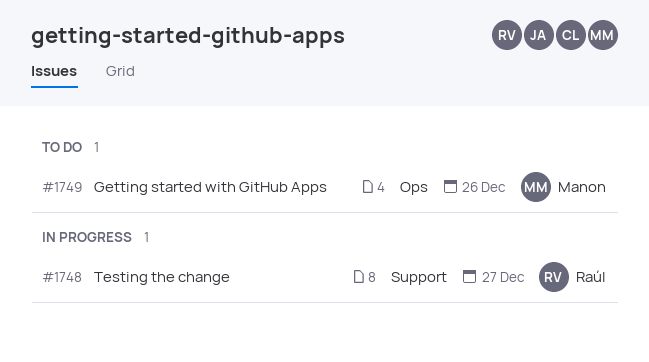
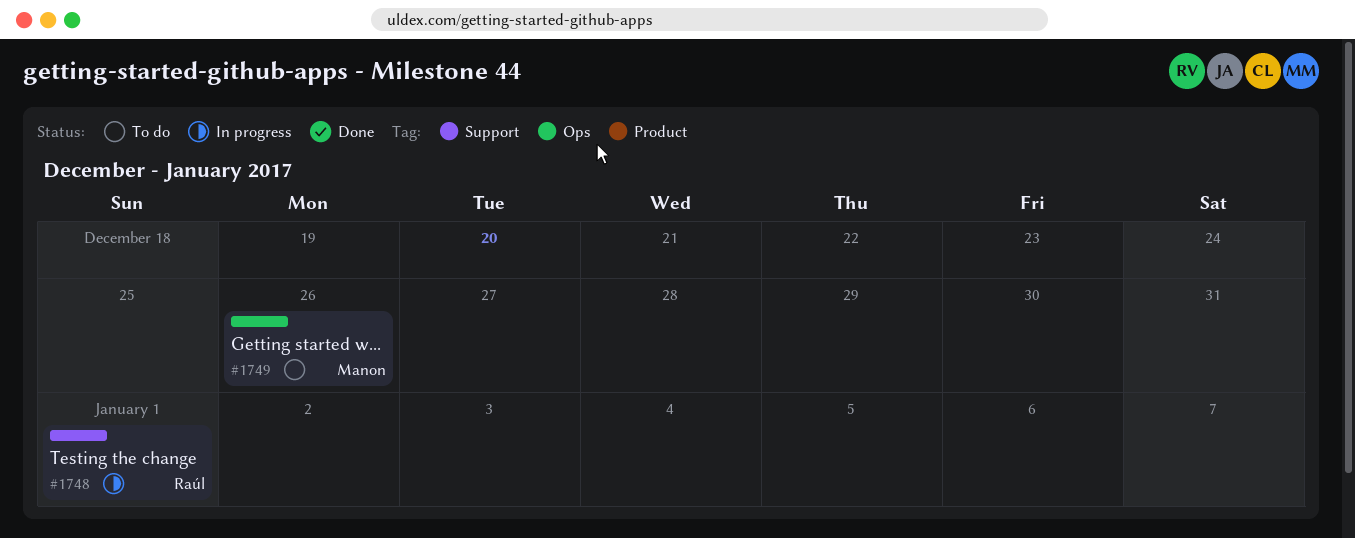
#1748, due: Dec 27 -> Jan 1

